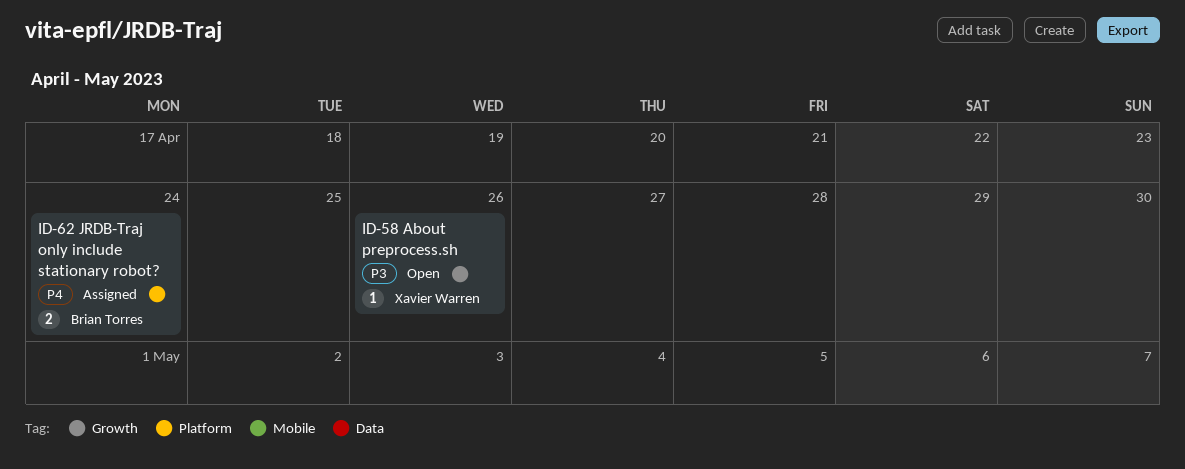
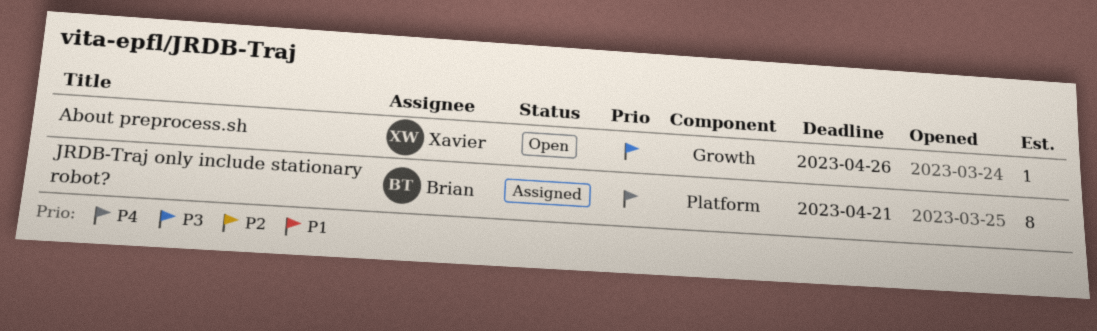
JRDB-Traj only include stationary robot?, estimate: 2 -> 8
JRDB-Traj only include stationary robot?, due: Apr 24 -> Apr 21

